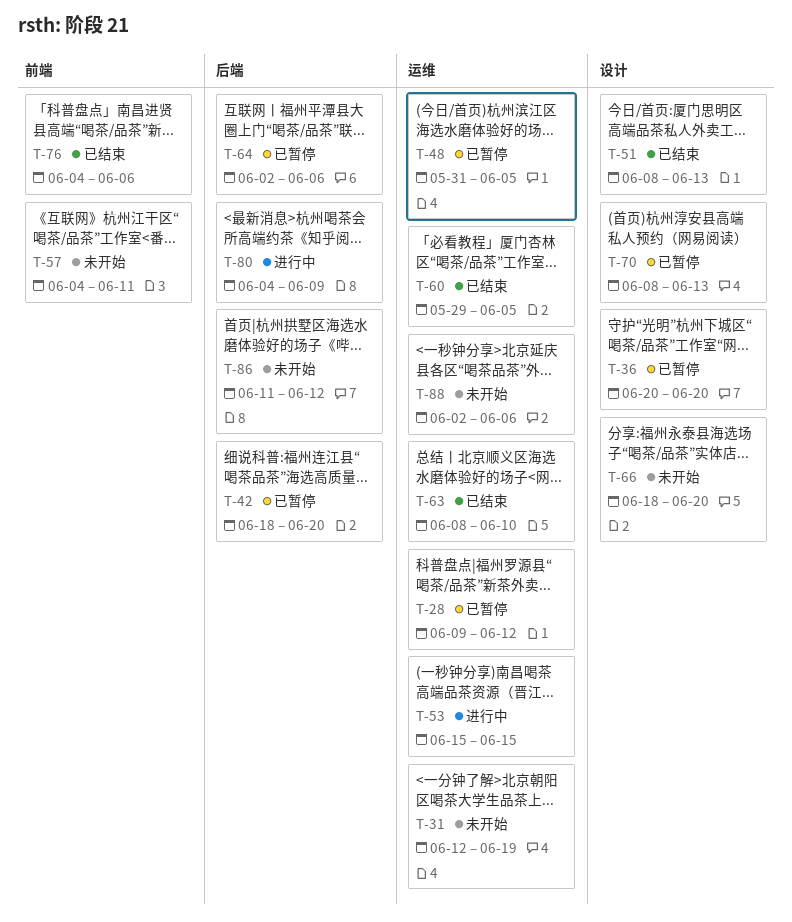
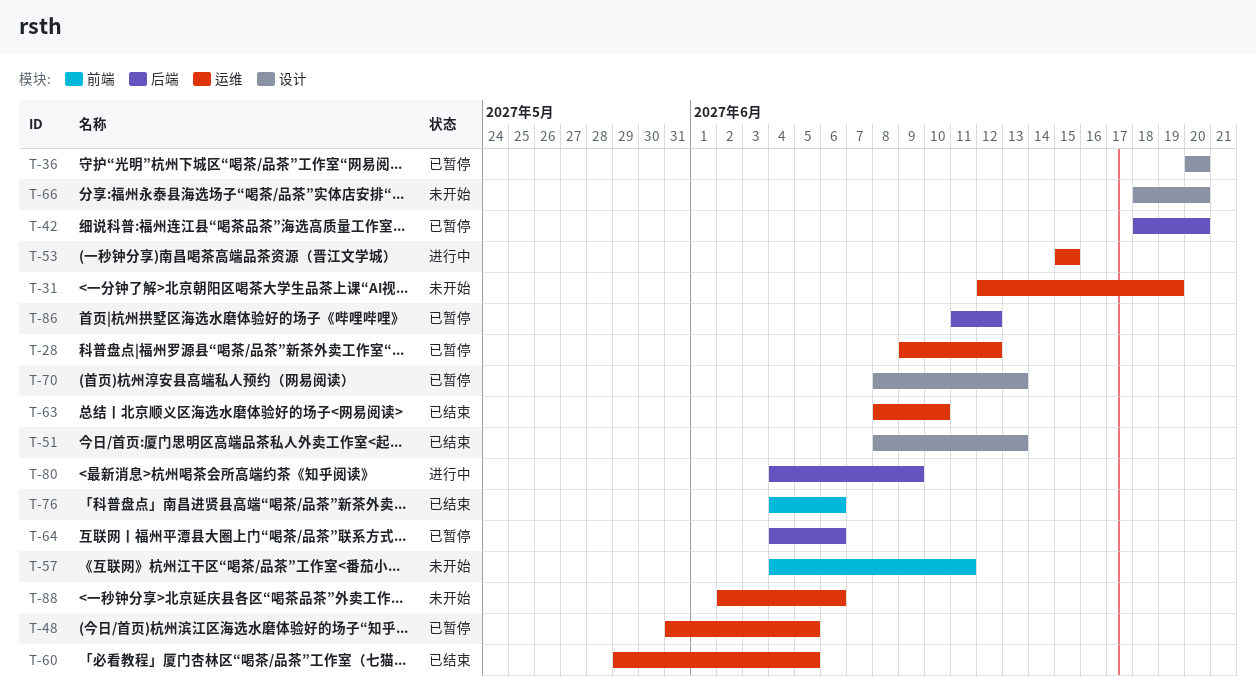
T-64, start: Jun 2 -> Jun 4
T-86, status: 未开始 -> 已暂停

